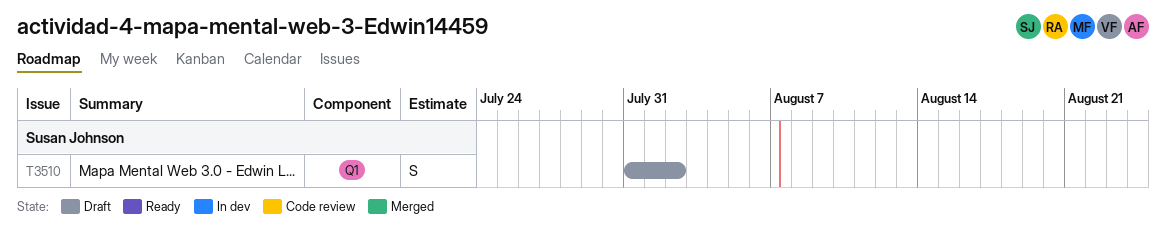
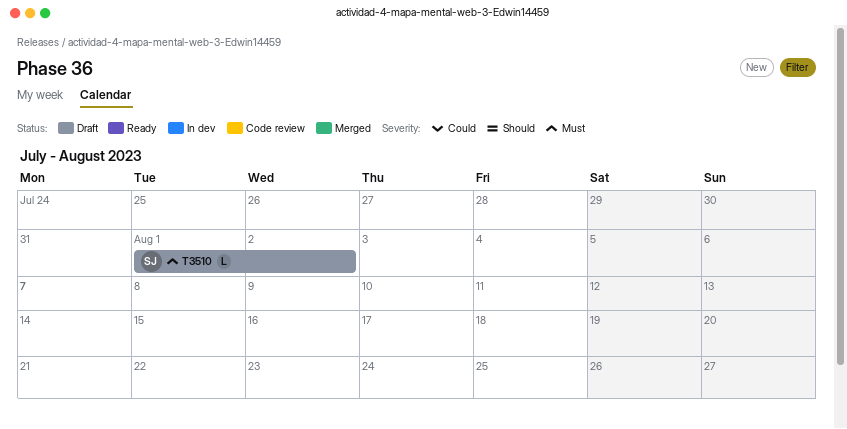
T3510, estimate: S -> L
T3510, start: Jul 31 -> Aug 1

